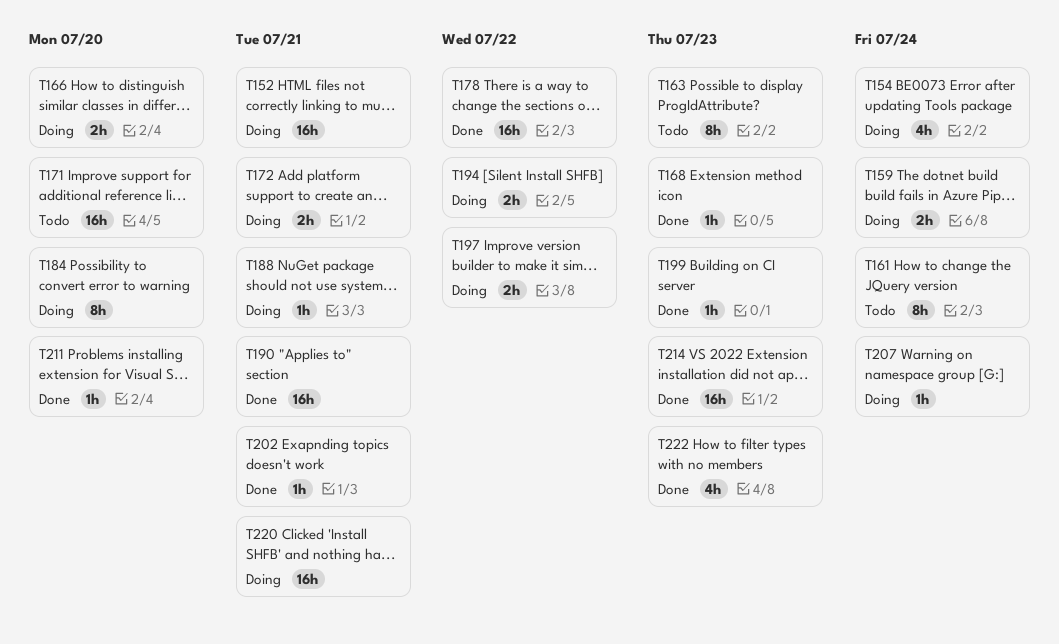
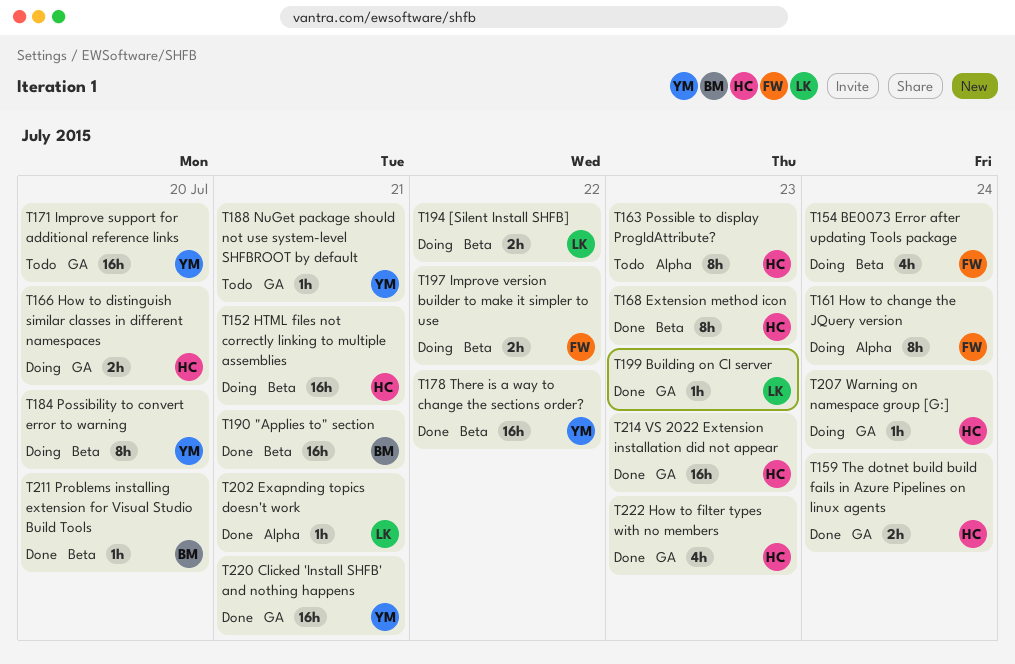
T159, status: Doing -> Done
T161, status: Todo -> Doing
T168, estimate: 1h -> 8h
T172: present -> none
T188, status: Doing -> Todo
T220, status: Doing -> Done

